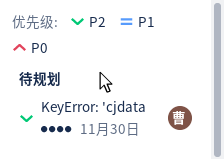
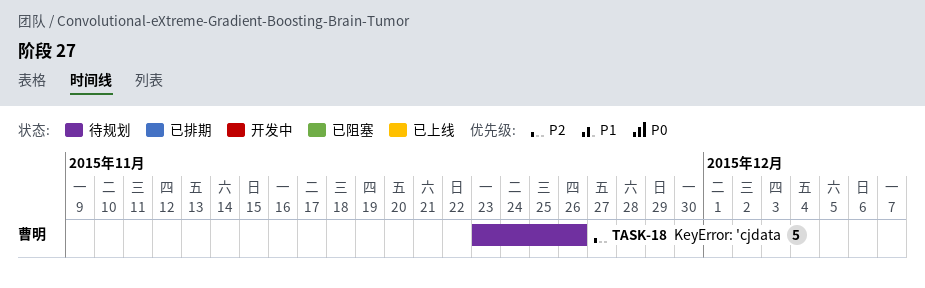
KeyError: 'cjdata, estimate: 4 -> 5
KeyError: 'cjdata, due: Nov 30 -> Nov 26

